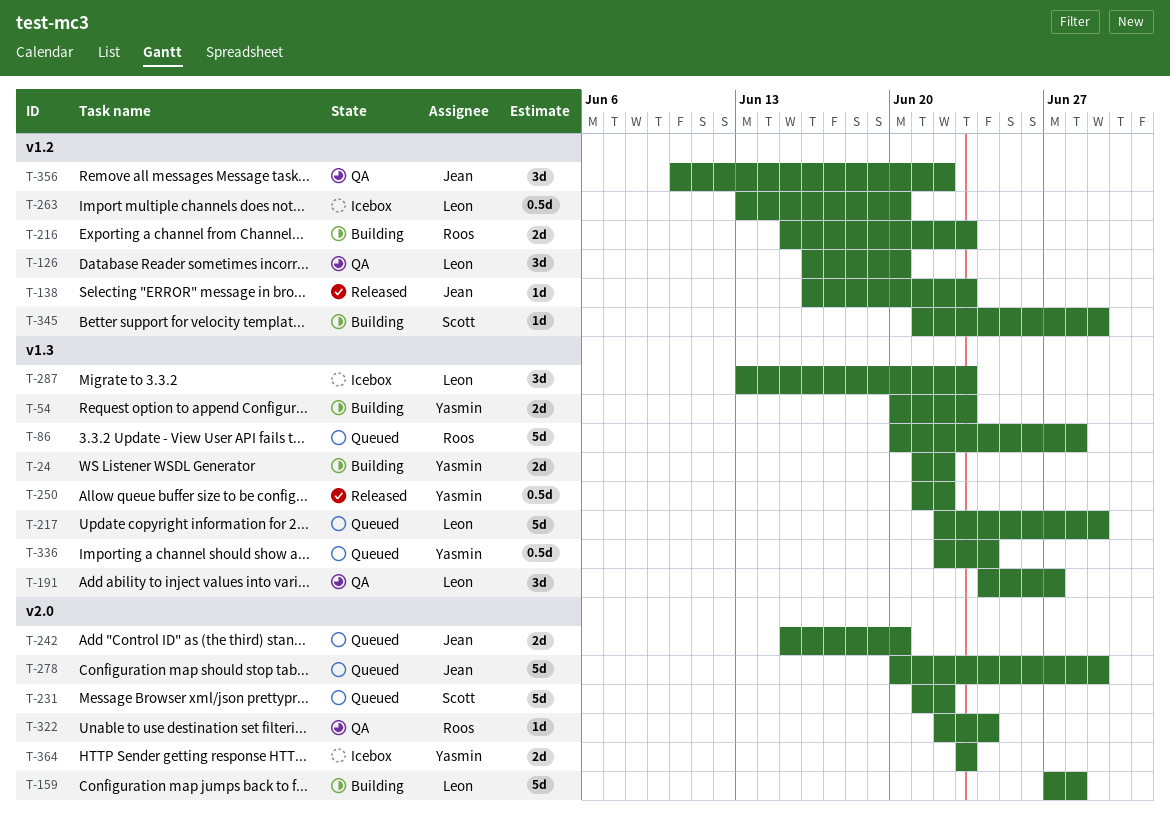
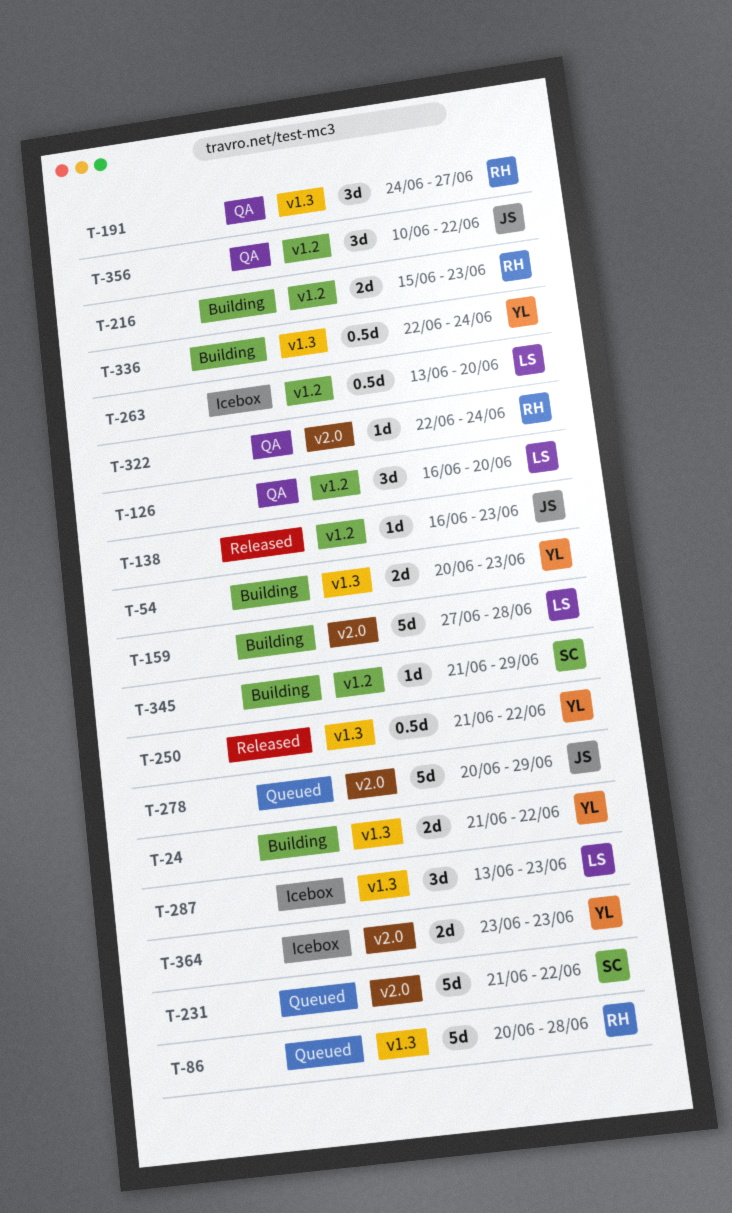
T-191, owner: Leon -> Roos
T-217: present -> none
T-242: present -> none
T-336, status: Queued -> Building

